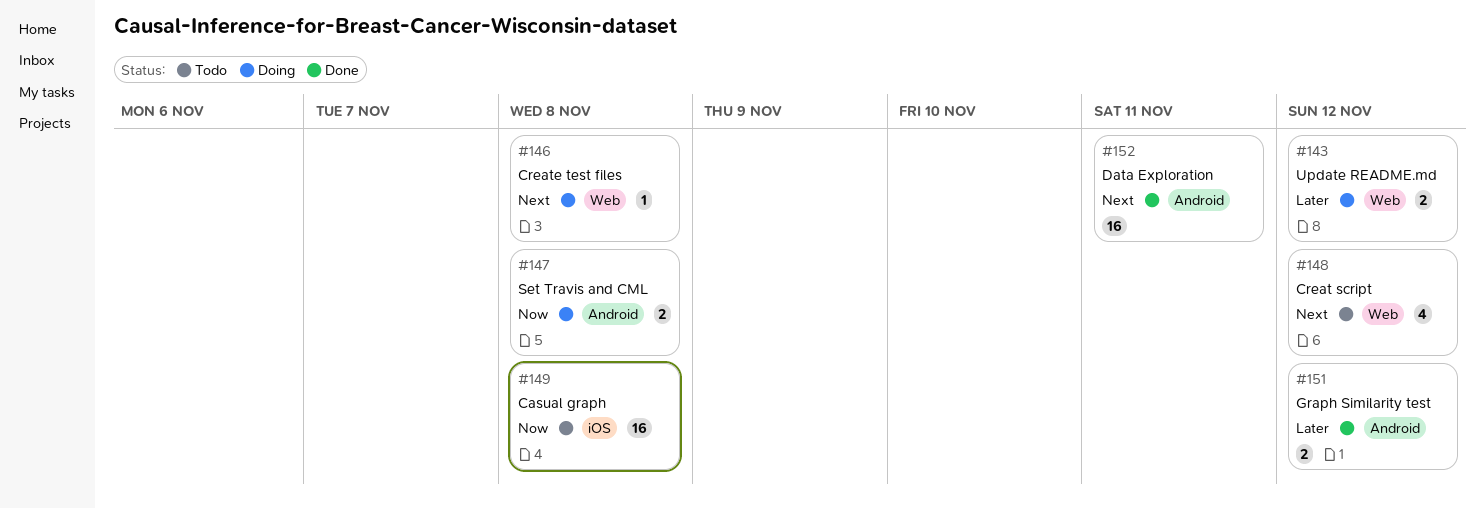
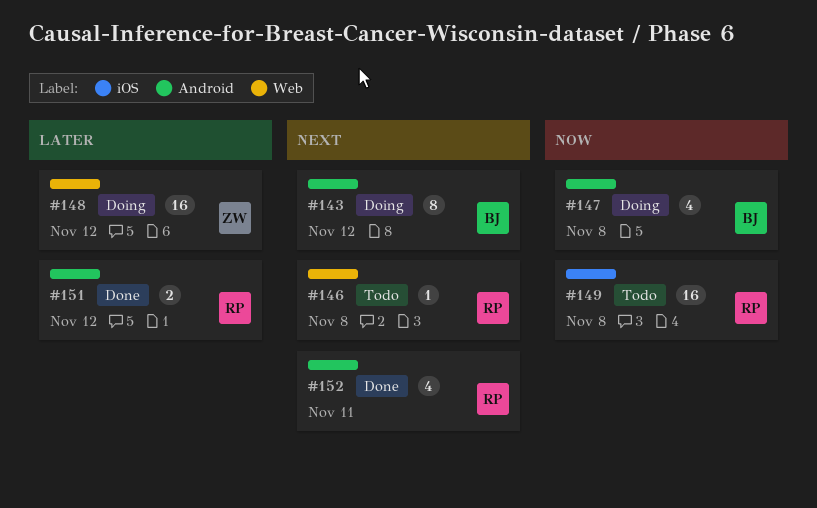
#143, priority: Later -> Next
#143, label: Web -> Android
#143, estimate: 2 -> 8
#146, status: Doing -> Todo
#147, estimate: 2 -> 4
#148, status: Todo -> Doing
#148, priority: Next -> Later
#148, estimate: 4 -> 16
#152, estimate: 16 -> 4

